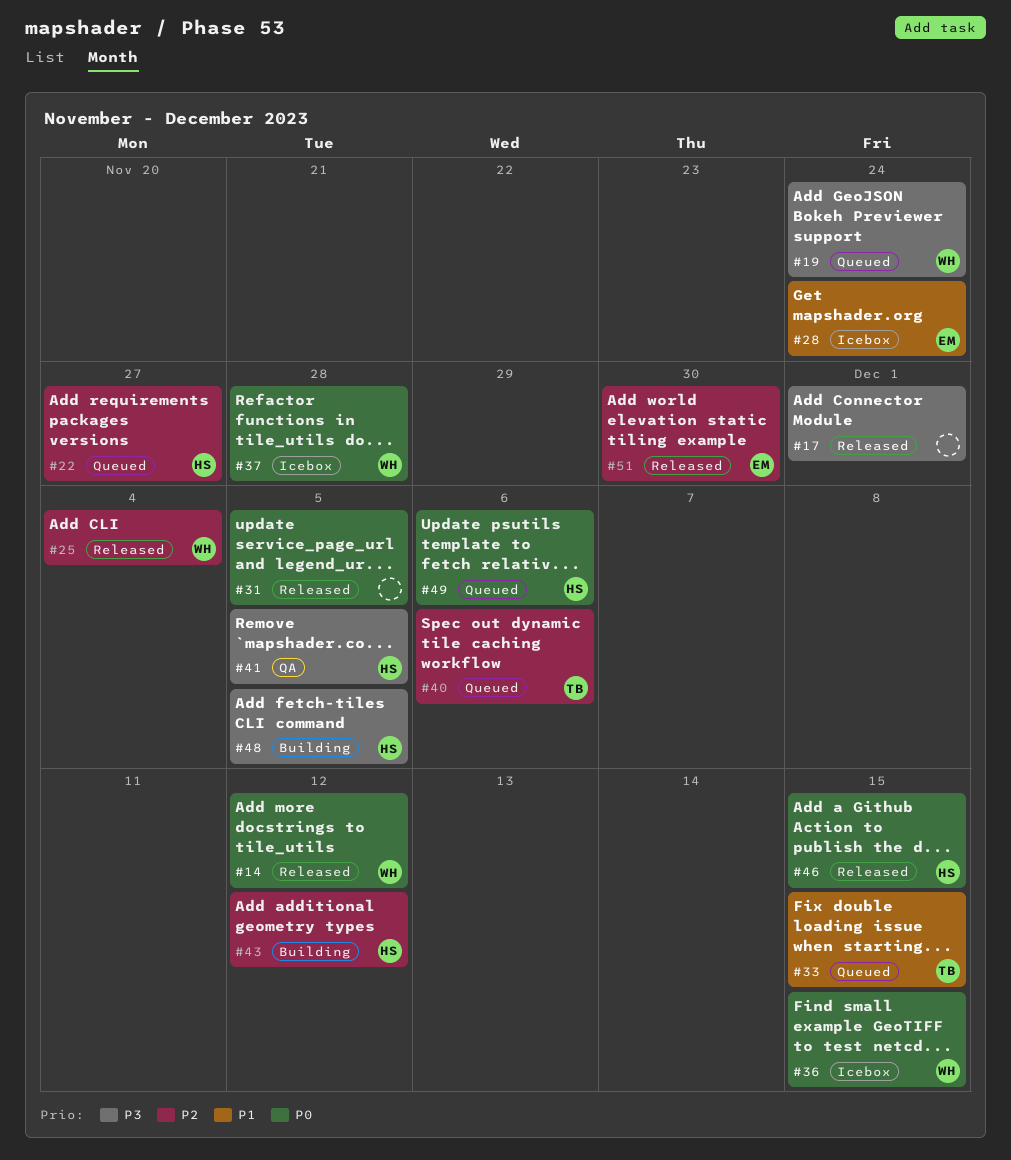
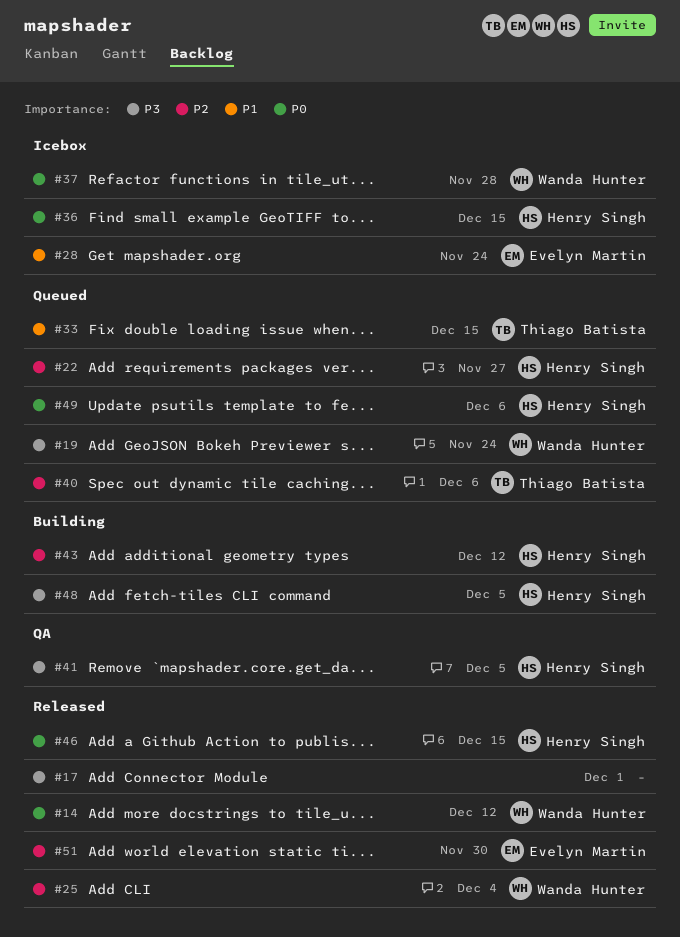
#31: present -> none
#36, owner: Wanda Hunter -> Henry Singh

